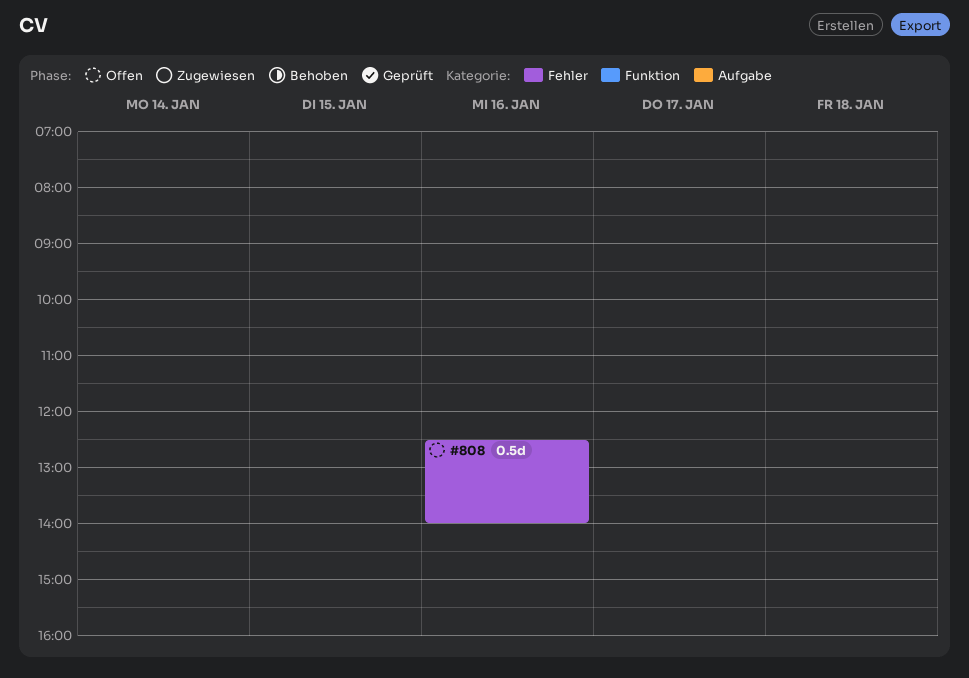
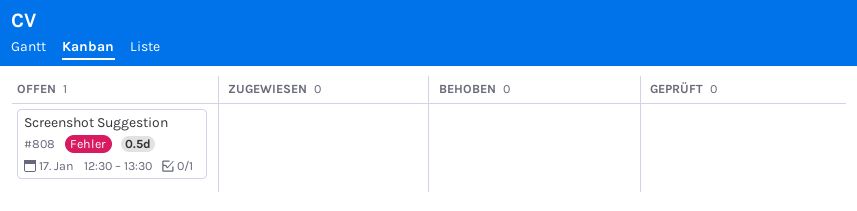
#808, day: Jan 16 -> Jan 17
#808, ends: 14:00 -> 13:30

